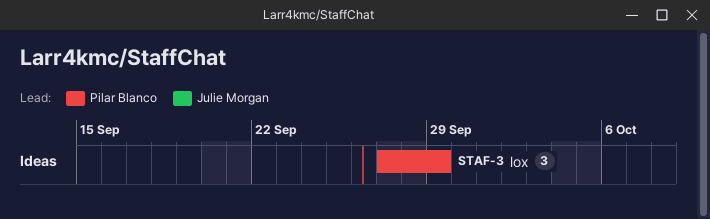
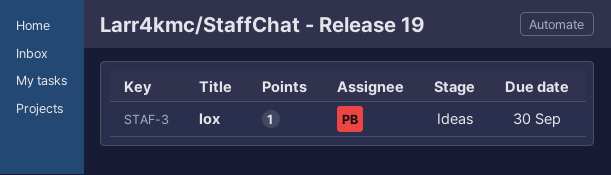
STAF-3, estimate: 3 -> 1
STAF-3, due: Sep 29 -> Sep 30

